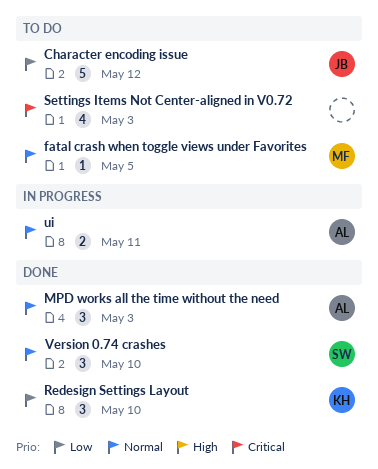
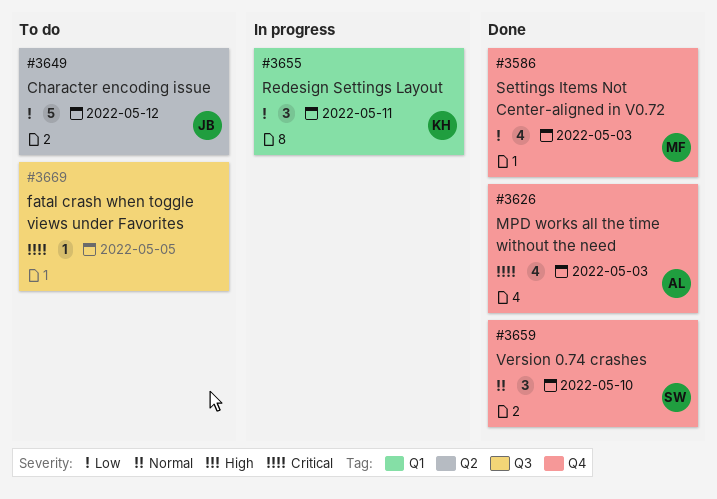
fatal crash when toggle views under Favorites, owner: MF -> none
fatal crash when toggle views under Favorites, priority: Normal -> Critical
MPD works all the time without the need, priority: Normal -> Critical
MPD works all the time without the need, estimate: 3 -> 4
Redesign Settings Layout, status: Done -> In progress
Redesign Settings Layout, due: May 10 -> May 11
Settings Items Not Center-aligned in V0.72, status: To do -> Done
Settings Items Not Center-aligned in V0.72, owner: none -> MF
Settings Items Not Center-aligned in V0.72, priority: Critical -> Low
ui: present -> none

